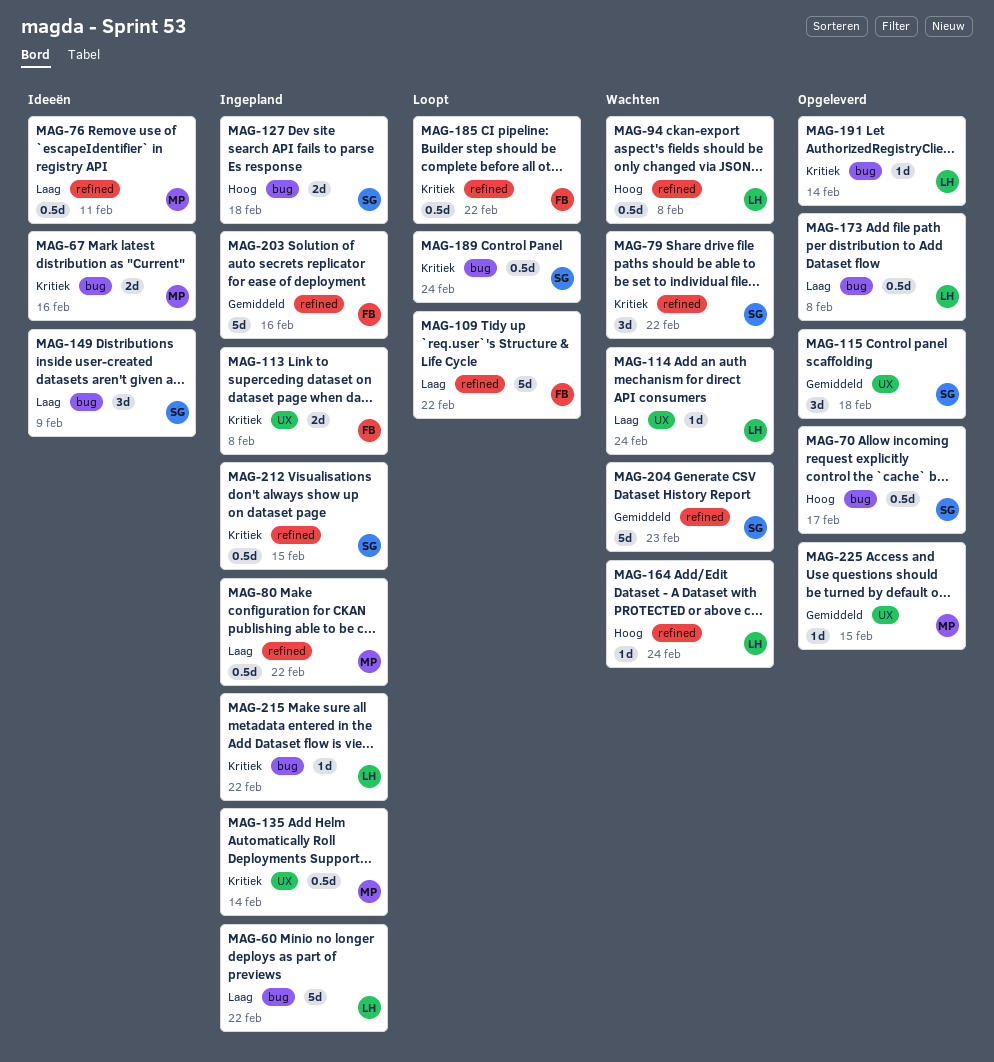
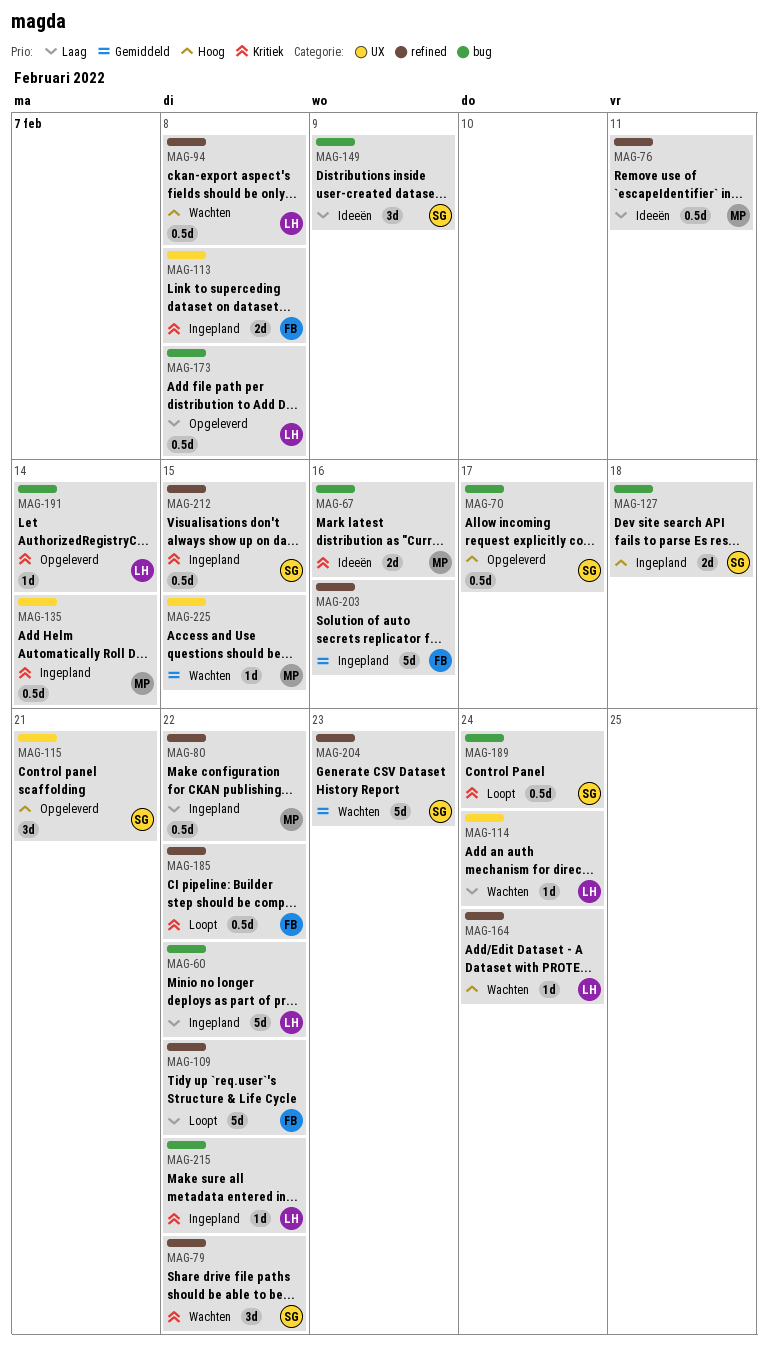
MAG-115, priority: Gemiddeld -> Hoog
MAG-115, due: Feb 18 -> Feb 21
MAG-225, status: Opgeleverd -> Wachten

